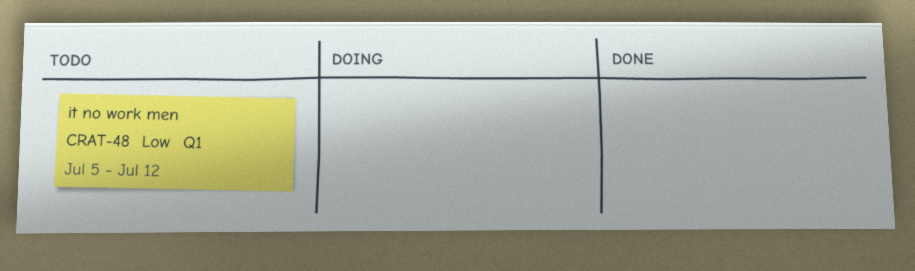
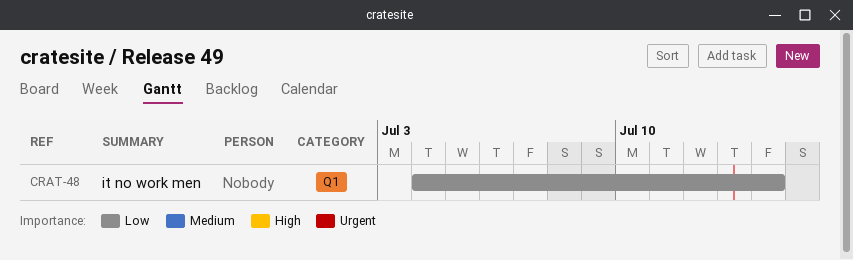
CRAT-48, start: Jul 5 -> Jul 4
CRAT-48, due: Jul 12 -> Jul 14

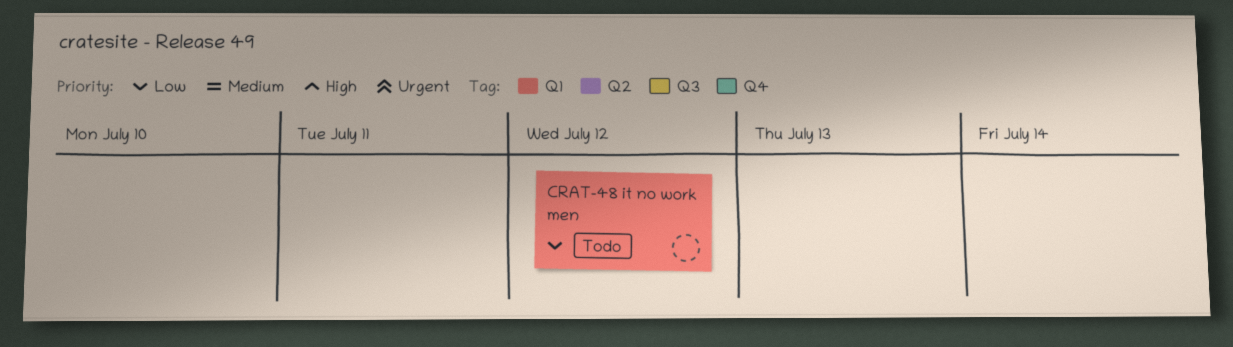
CRAT-48, due: Jul 14 -> Jul 12

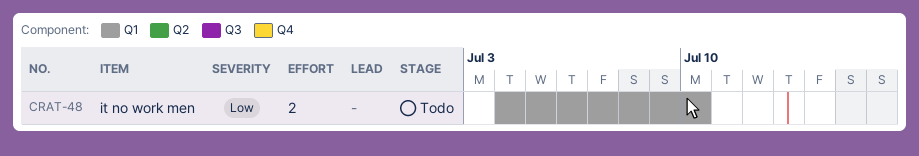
CRAT-48, due: Jul 12 -> Jul 10

